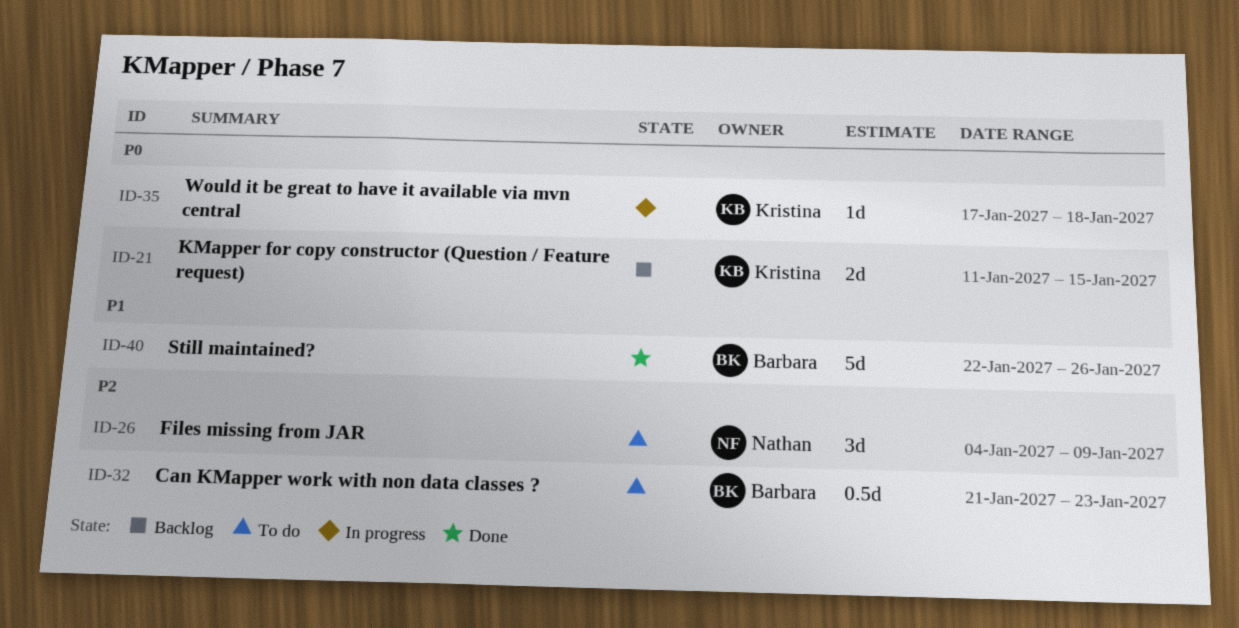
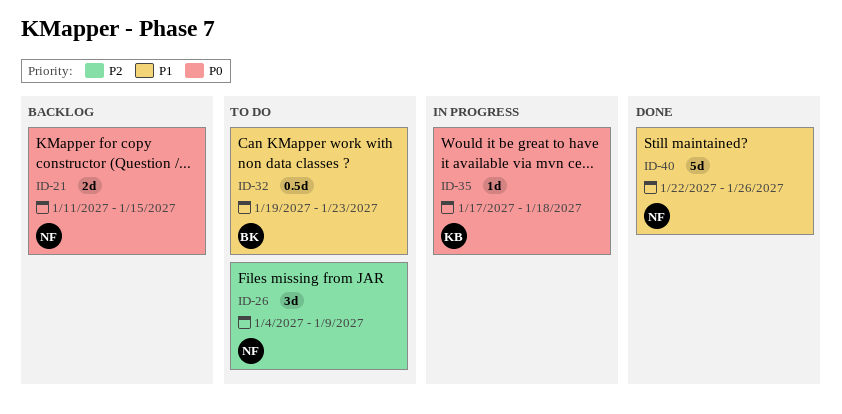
ID-21, owner: Kristina -> Nathan
ID-32, priority: P2 -> P1
ID-32, start: Jan 21 -> Jan 19
ID-40, owner: Barbara -> Nathan

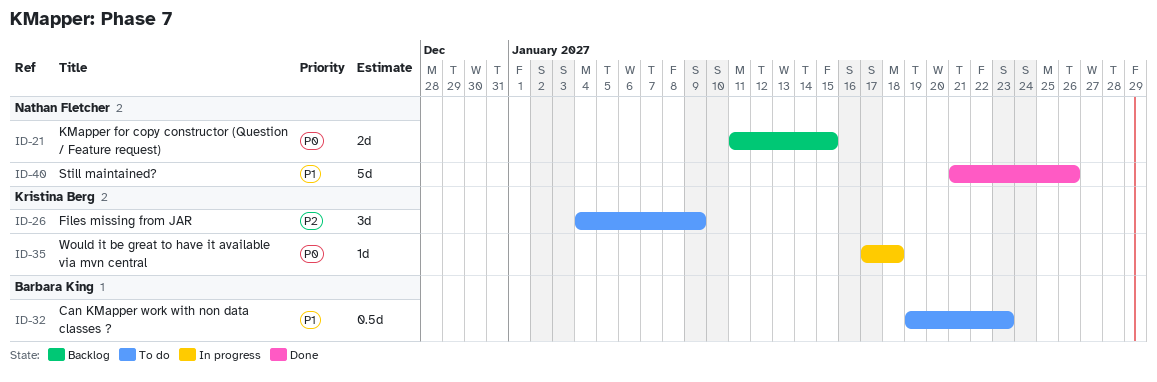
ID-26, owner: Nathan Fletcher -> Kristina Berg
ID-40, start: Jan 22 -> Jan 21

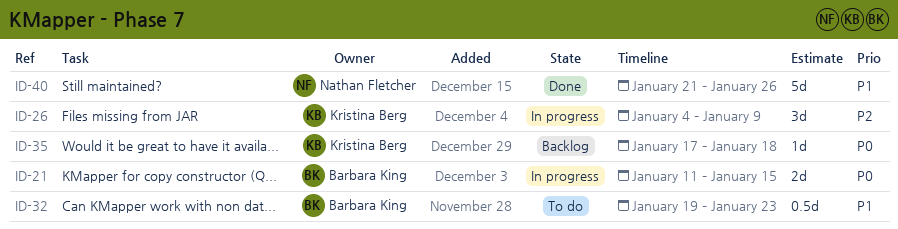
ID-21, status: Backlog -> In progress
ID-21, owner: Nathan Fletcher -> Barbara King
ID-26, status: To do -> In progress
ID-35, status: In progress -> Backlog

